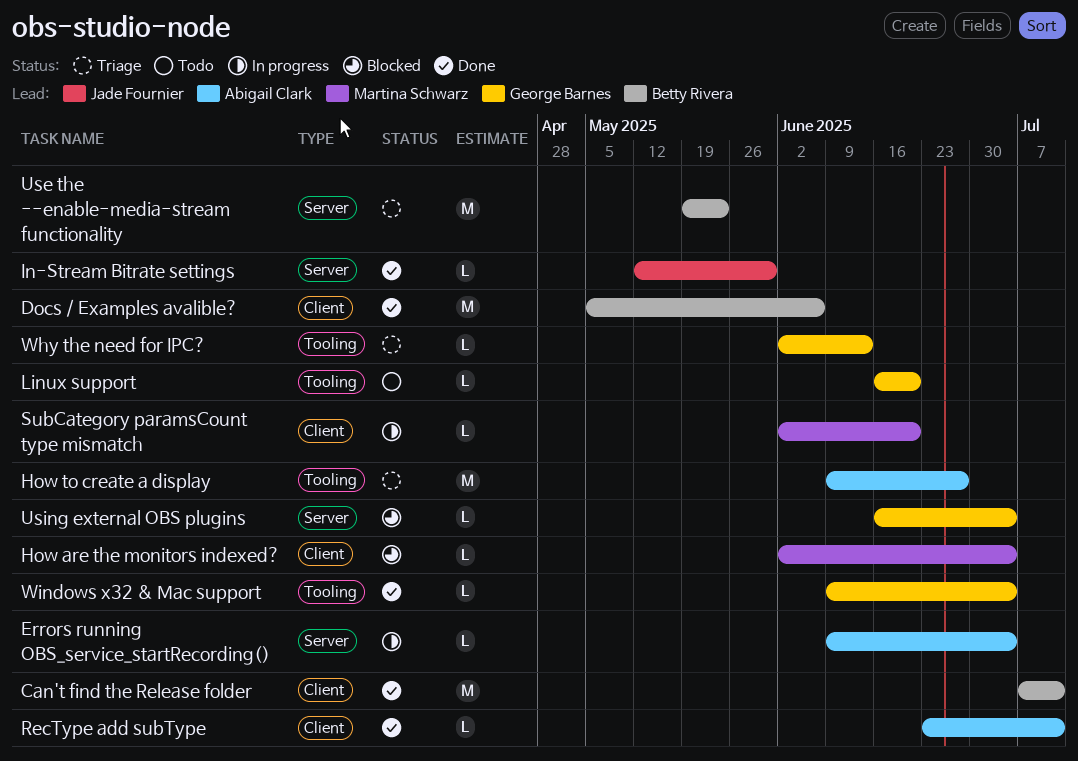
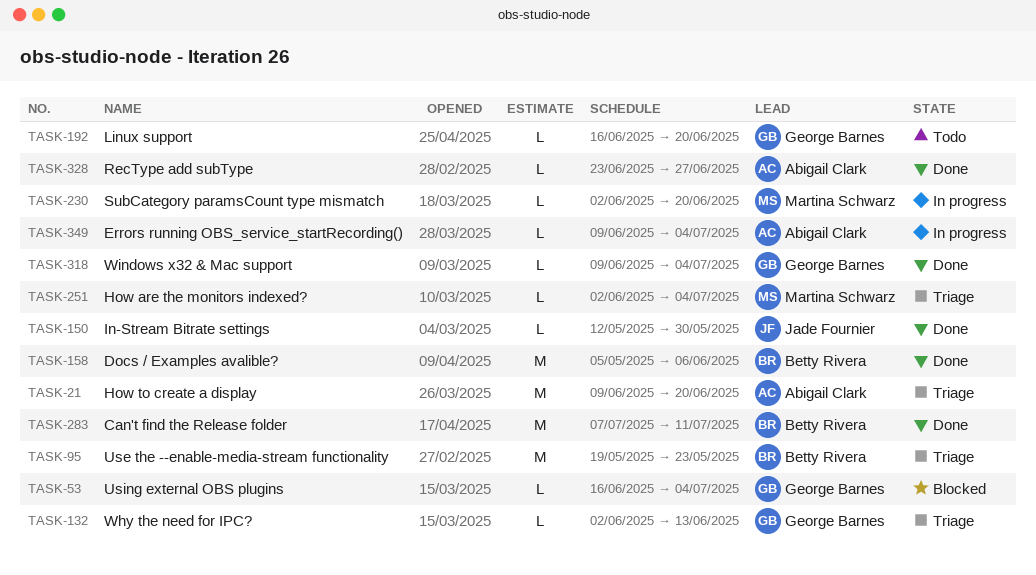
How are the monitors indexed?, status: Blocked -> Triage
How to create a display, due: Jun 27 -> Jun 20
RecType add subType, due: Jul 11 -> Jun 27

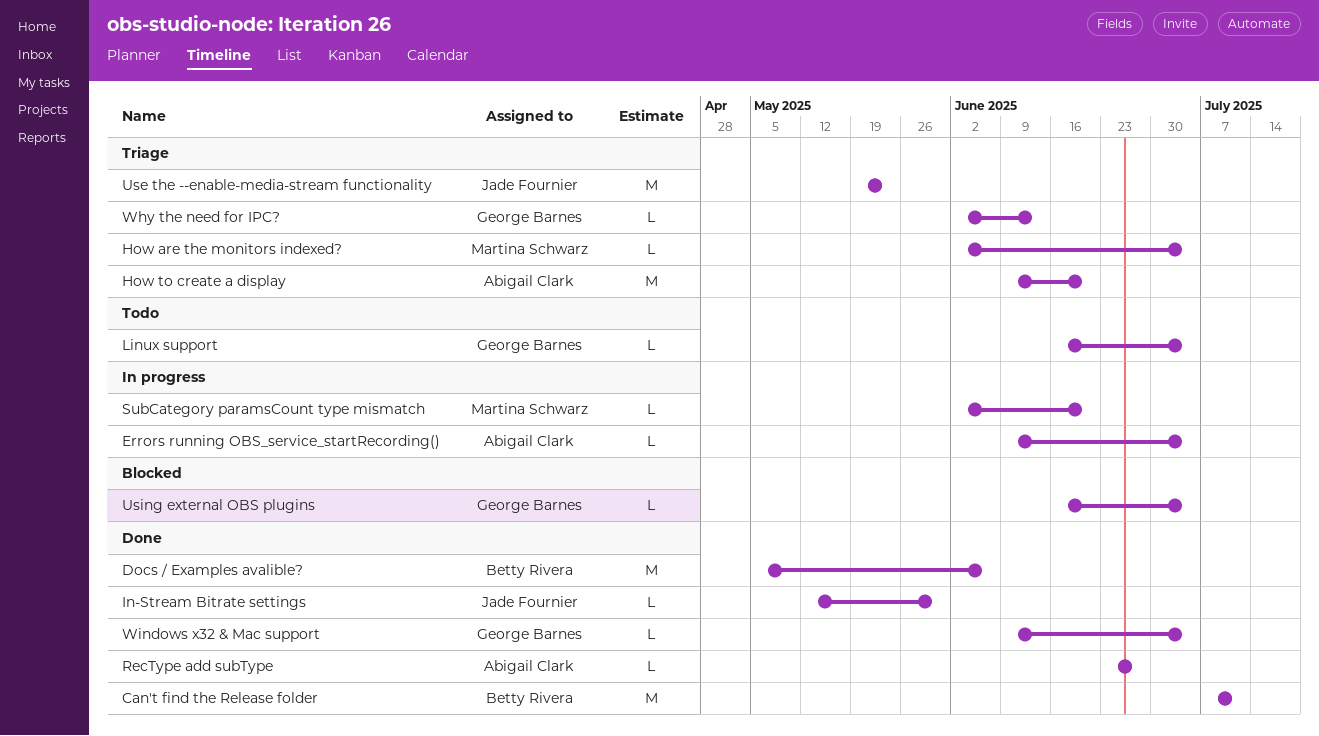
Linux support, due: Jun 20 -> Jul 4
Use the --enable-media-stream functionality, owner: Betty Rivera -> Jade Fournier

